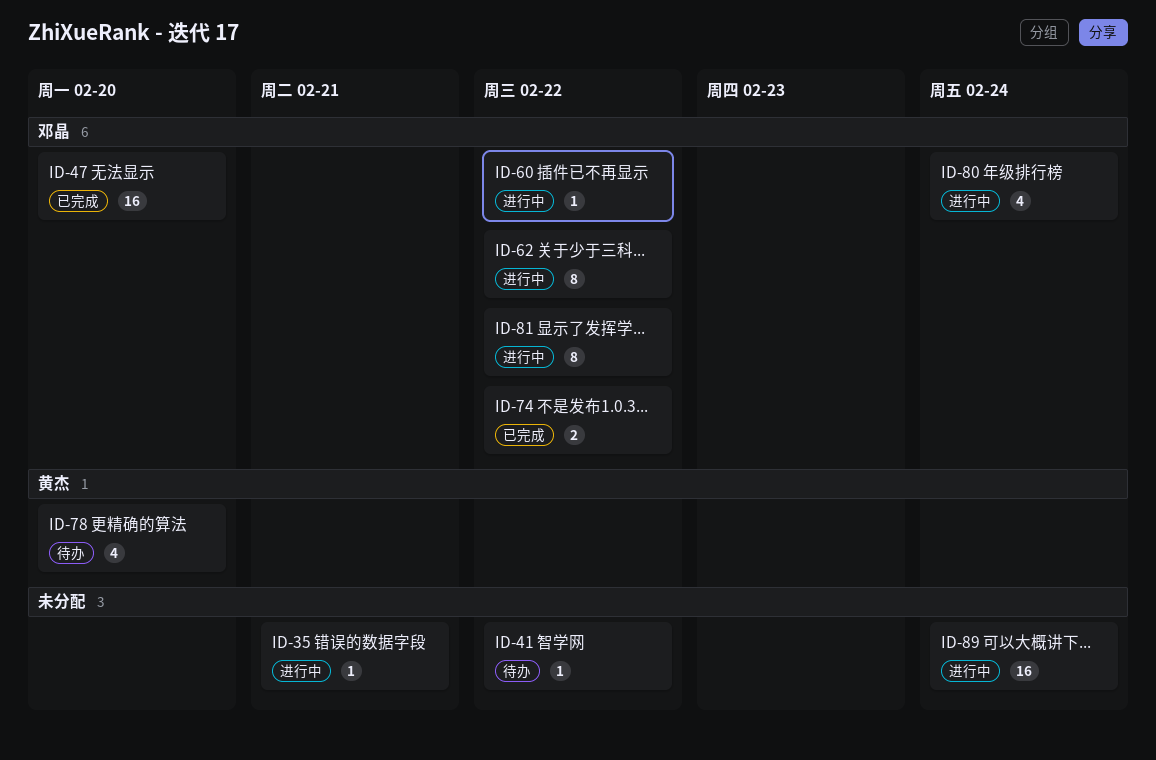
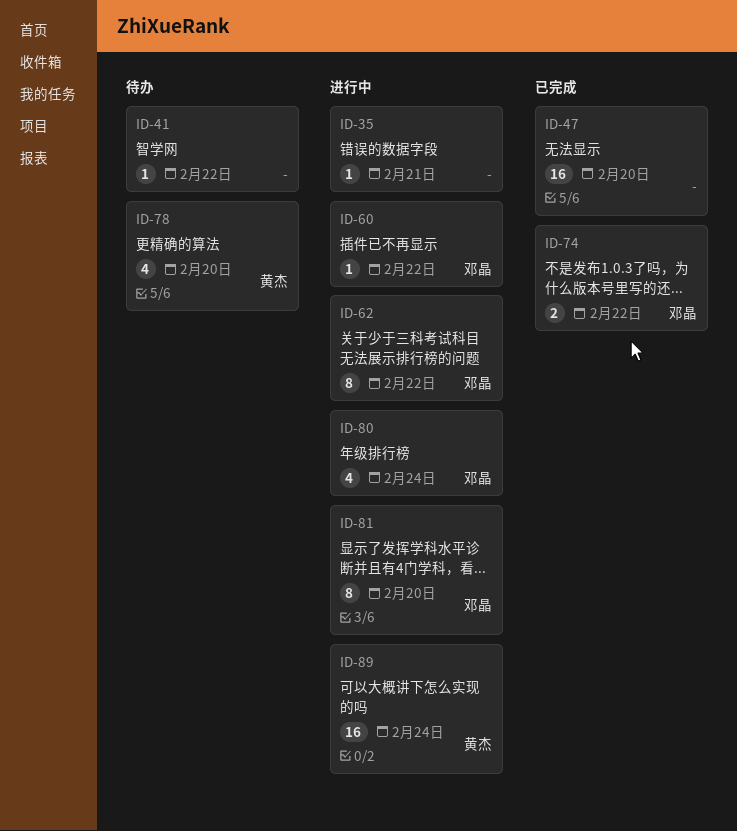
ID-47, owner: 邓晶 -> none
ID-81, due: Feb 22 -> Feb 20
ID-89, owner: none -> 黄杰

